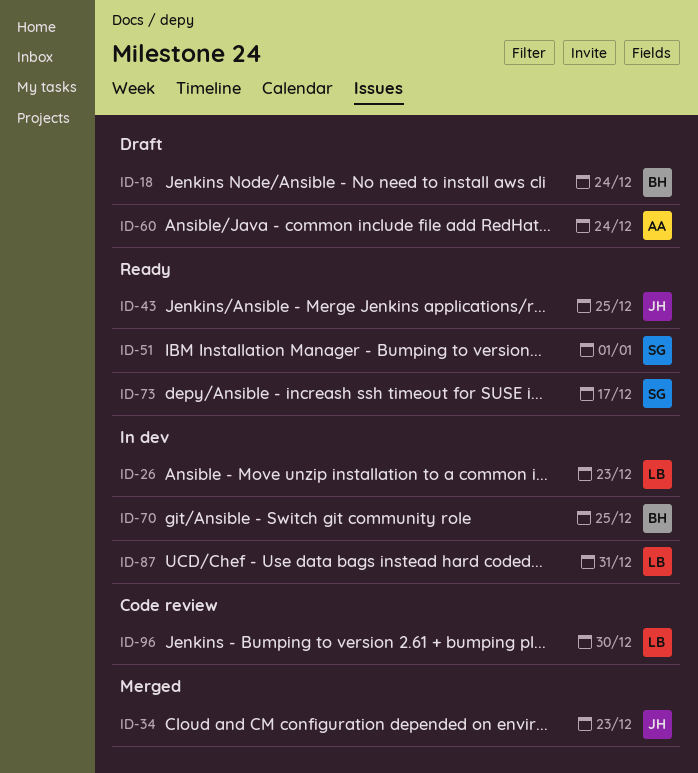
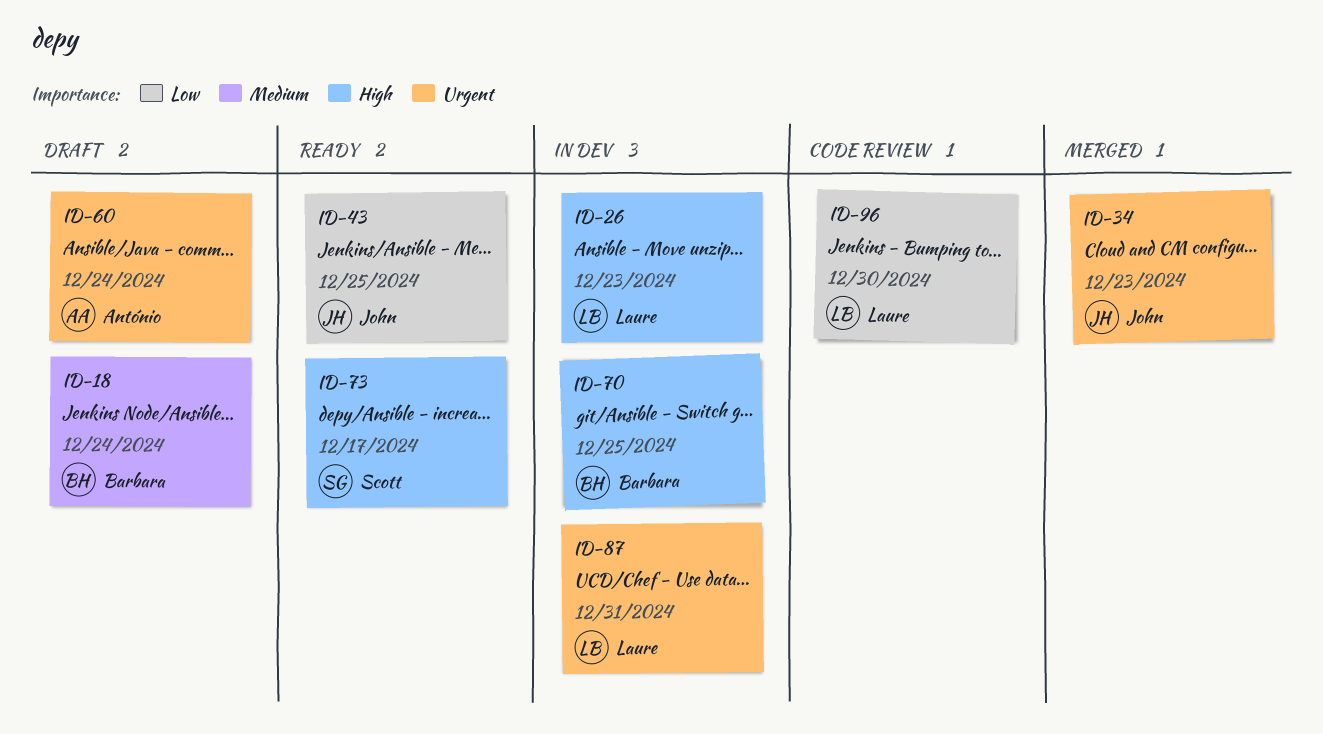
ID-51: present -> none

